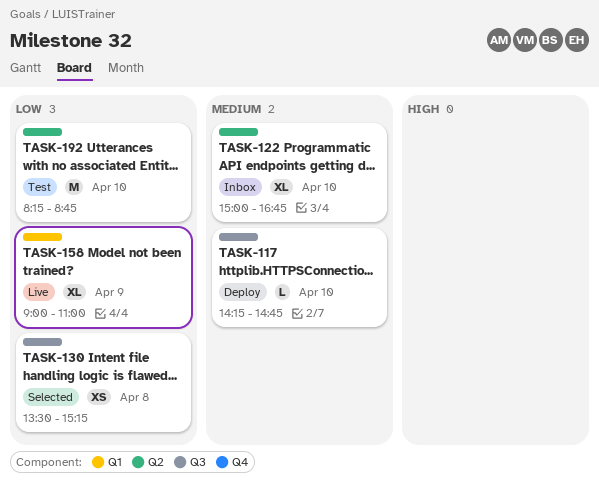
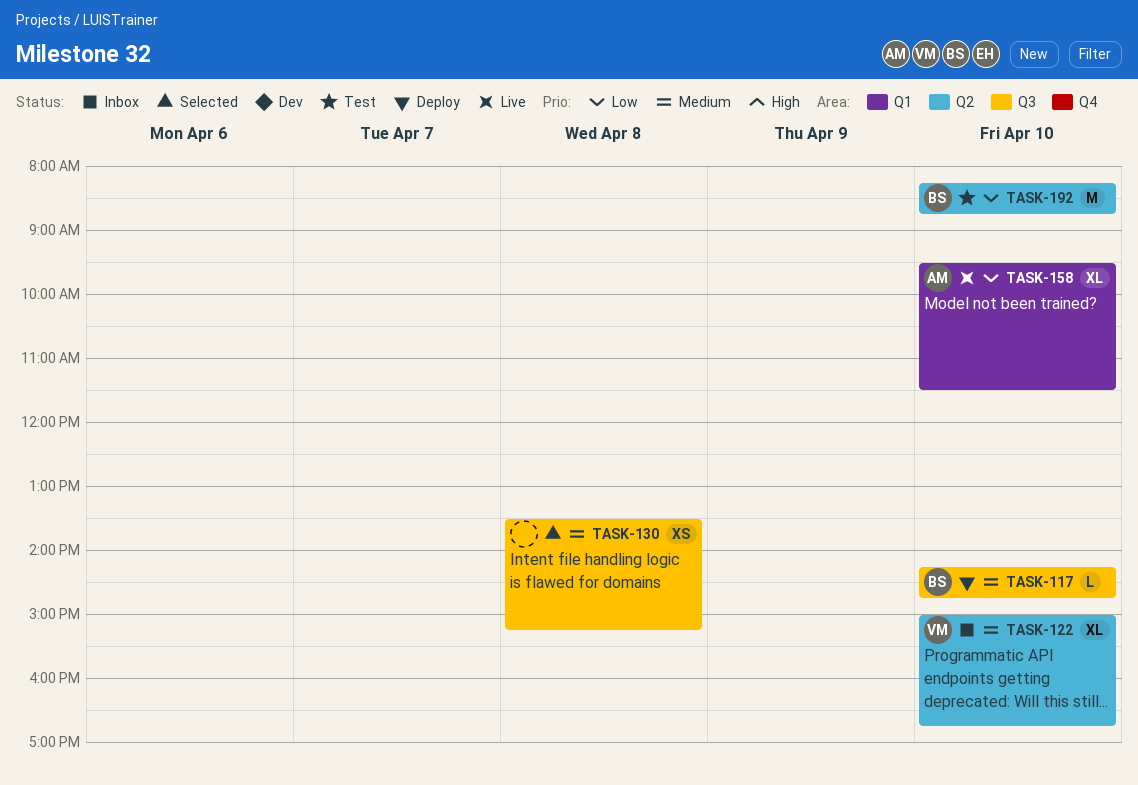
TASK-130, priority: Low -> Medium
TASK-158, day: Apr 9 -> Apr 10
TASK-158, begins: 09:00 -> 09:30
TASK-158, ends: 11:00 -> 11:30

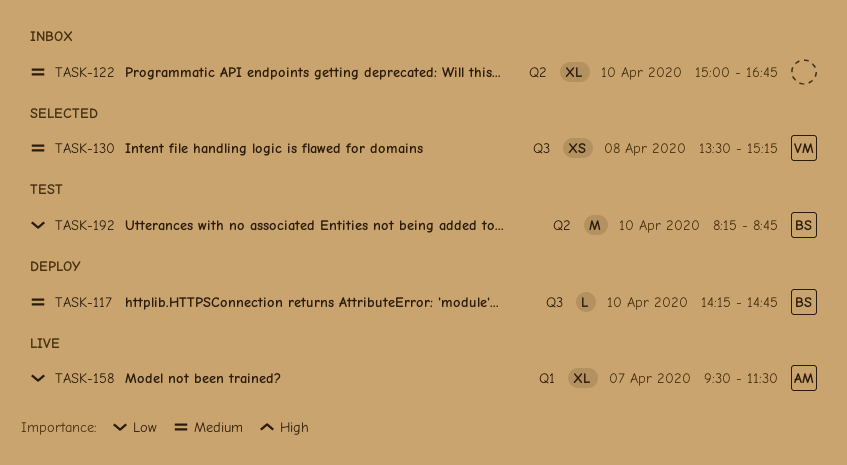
TASK-122, owner: VM -> none
TASK-130, owner: none -> VM
TASK-158, day: Apr 10 -> Apr 7

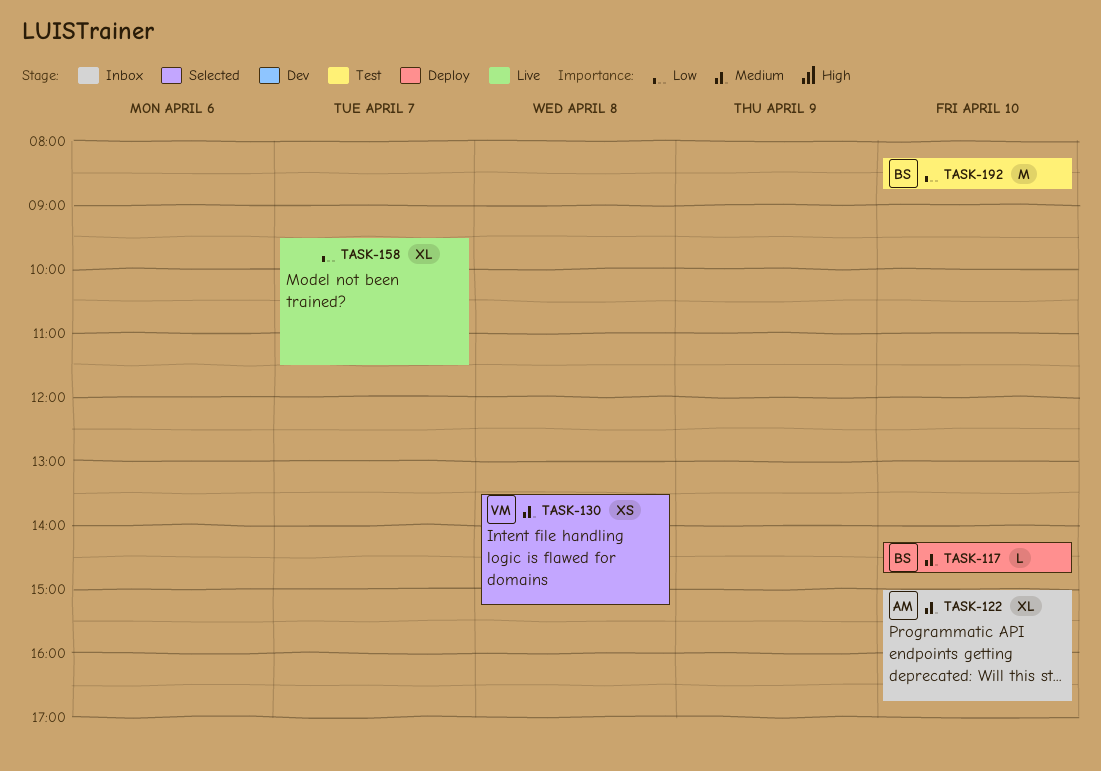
TASK-122, owner: none -> AM
TASK-158, owner: AM -> none

